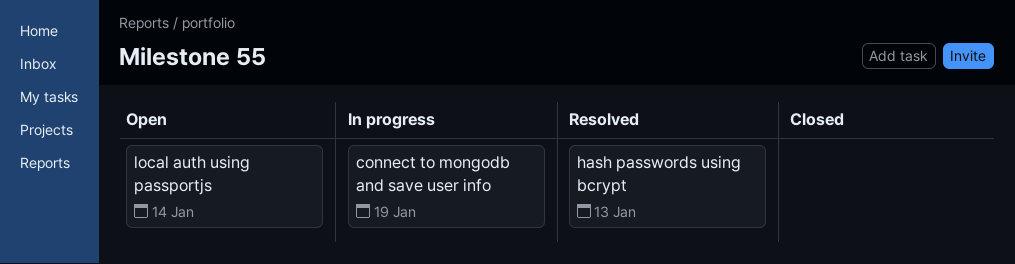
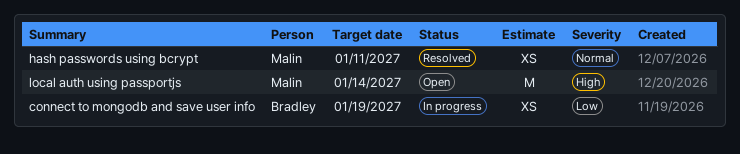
hash passwords using bcrypt, due: Jan 13 -> Jan 11

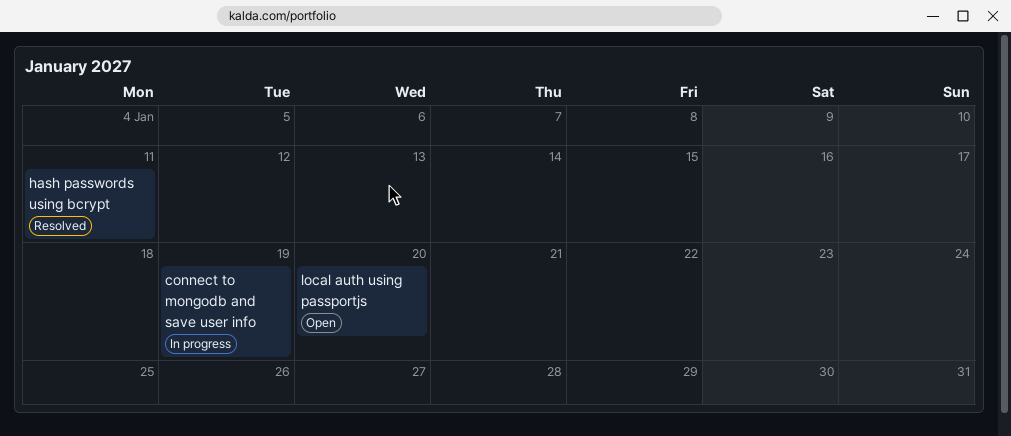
local auth using passportjs, due: Jan 14 -> Jan 20

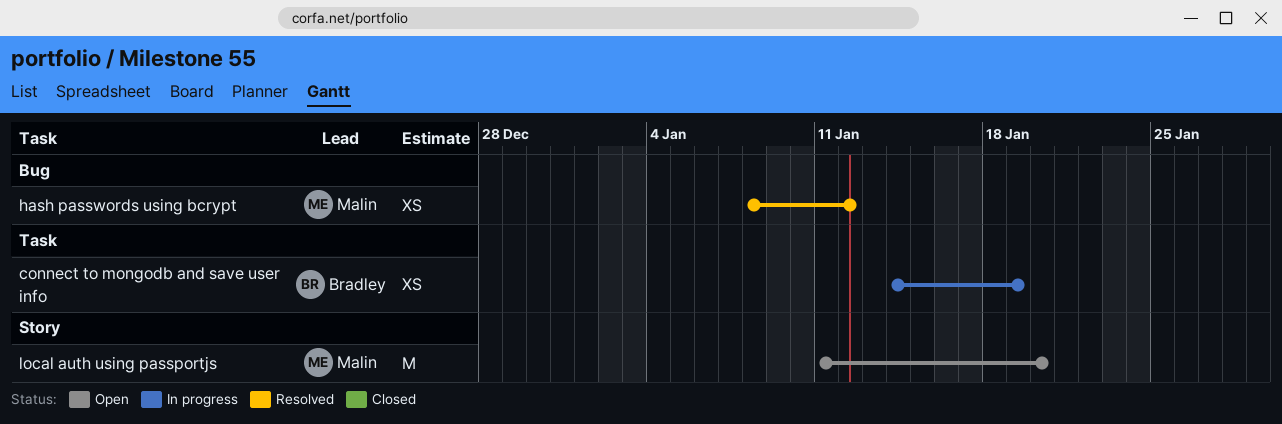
hash passwords using bcrypt, due: Jan 11 -> Jan 12

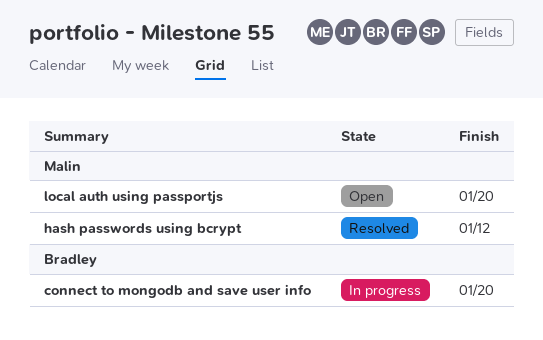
connect to mongodb and save user info, due: Jan 19 -> Jan 20

